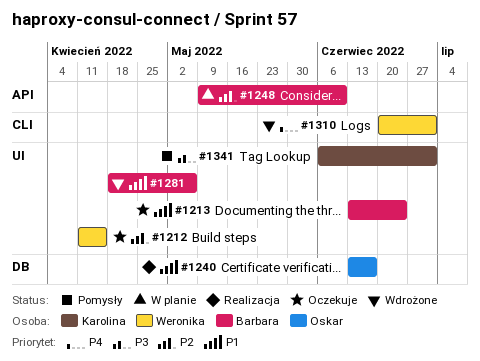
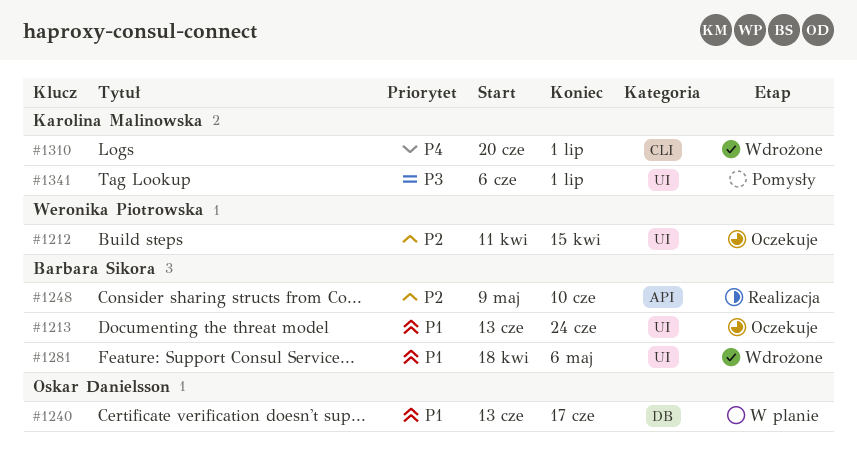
#1240, status: Realizacja -> W planie
#1248, status: W planie -> Realizacja
#1310, owner: Weronika Piotrowska -> Karolina Malinowska

